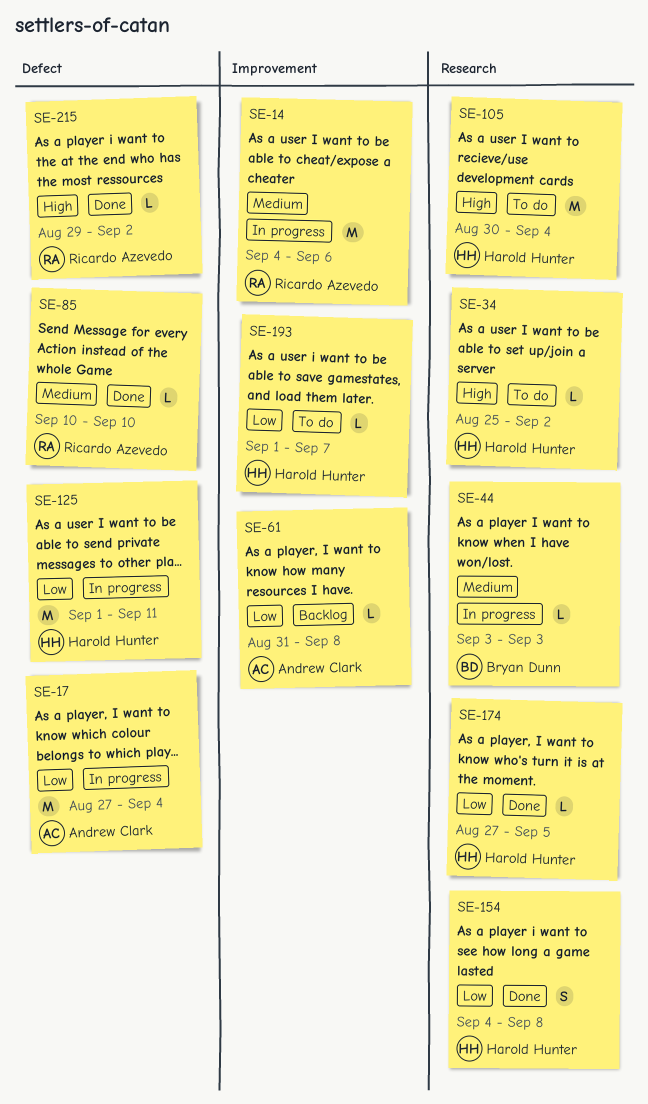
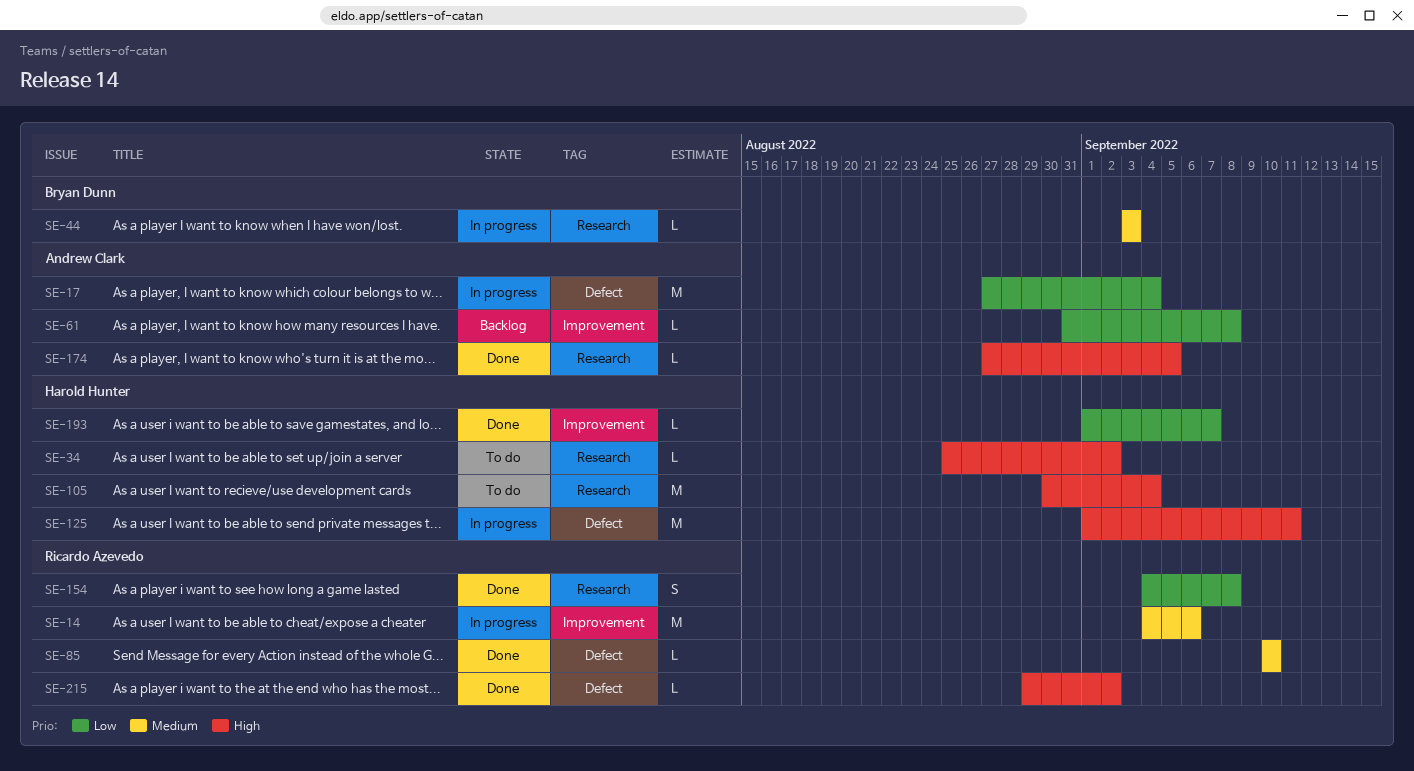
SE-125, priority: Low -> High
SE-154, owner: Harold Hunter -> Ricardo Azevedo
SE-174, owner: Harold Hunter -> Andrew Clark
SE-174, priority: Low -> High
SE-193, status: To do -> Done

